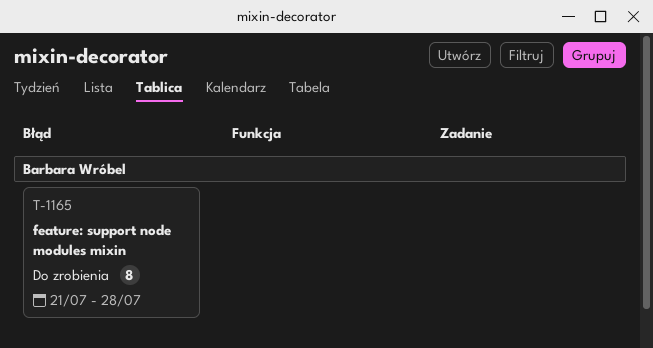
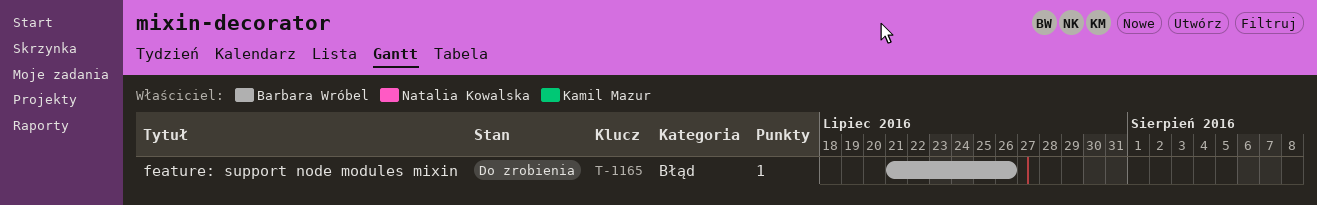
T-1165, estimate: 8 -> 1
T-1165, due: Jul 28 -> Jul 26

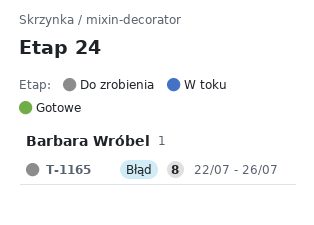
T-1165, estimate: 1 -> 8
T-1165, start: Jul 21 -> Jul 22

